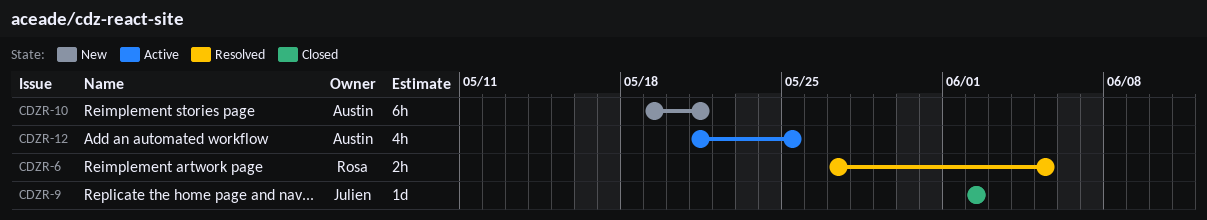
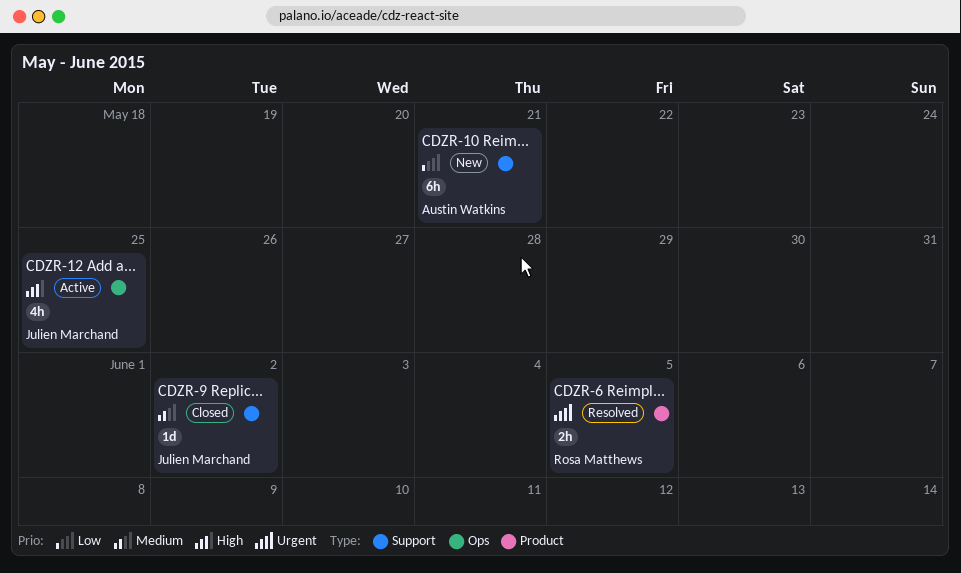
CDZR-12, owner: Austin Watkins -> Julien Marchand

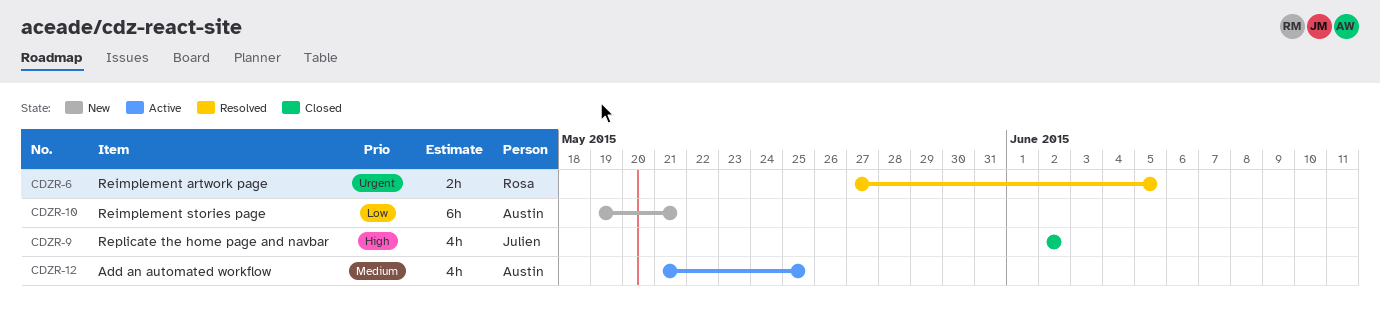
CDZR-9, priority: Medium -> High
CDZR-9, estimate: 1d -> 4h
CDZR-12, owner: Julien Marchand -> Austin Watkins
CDZR-12, priority: High -> Medium

